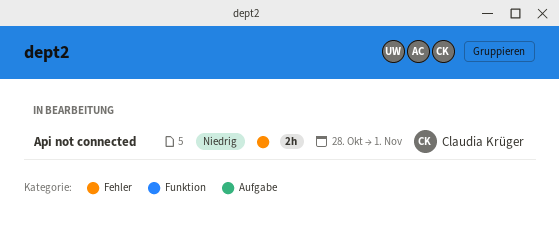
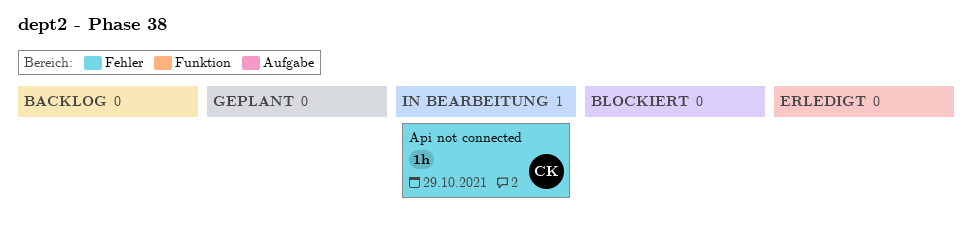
Api not connected, estimate: 2h -> 1h
Api not connected, due: Nov 1 -> Oct 29

